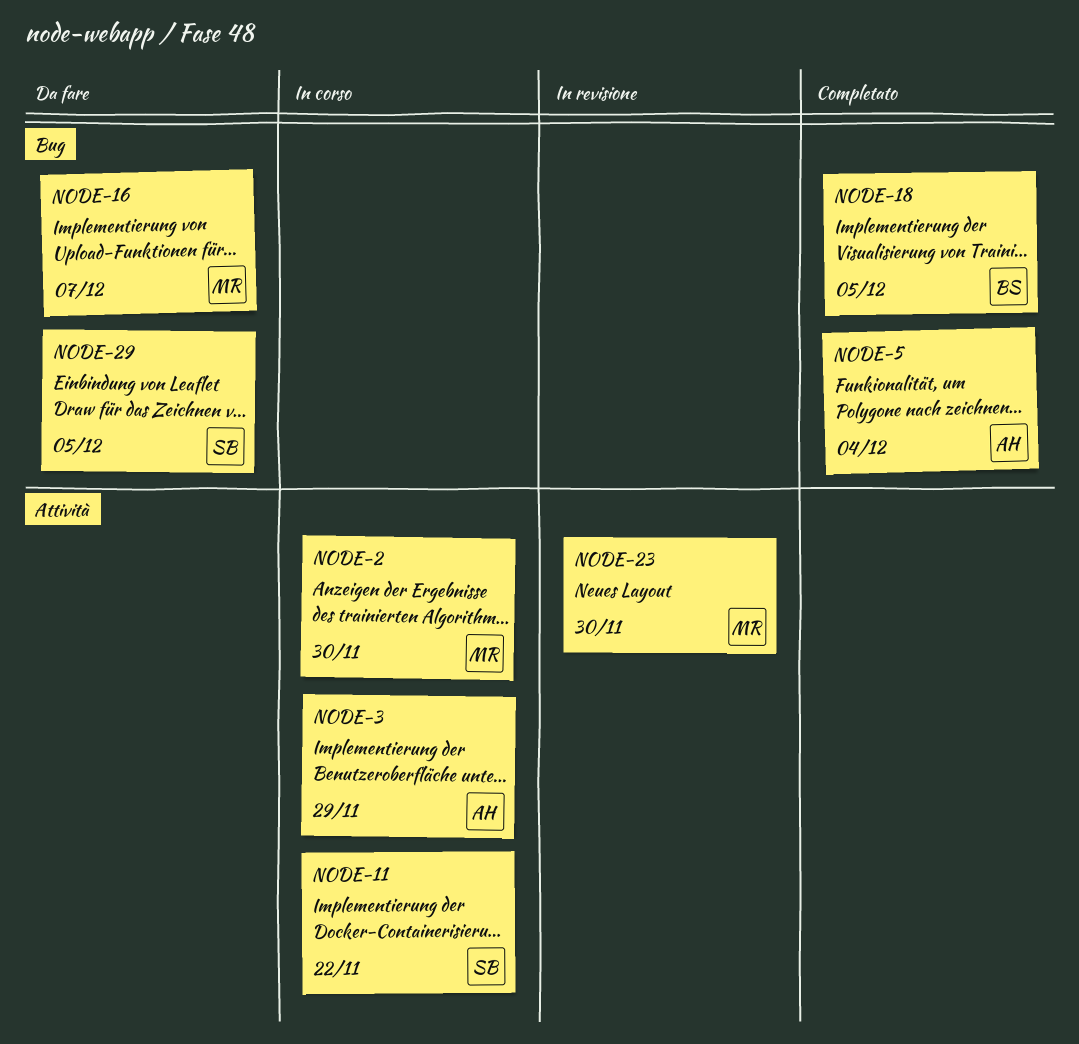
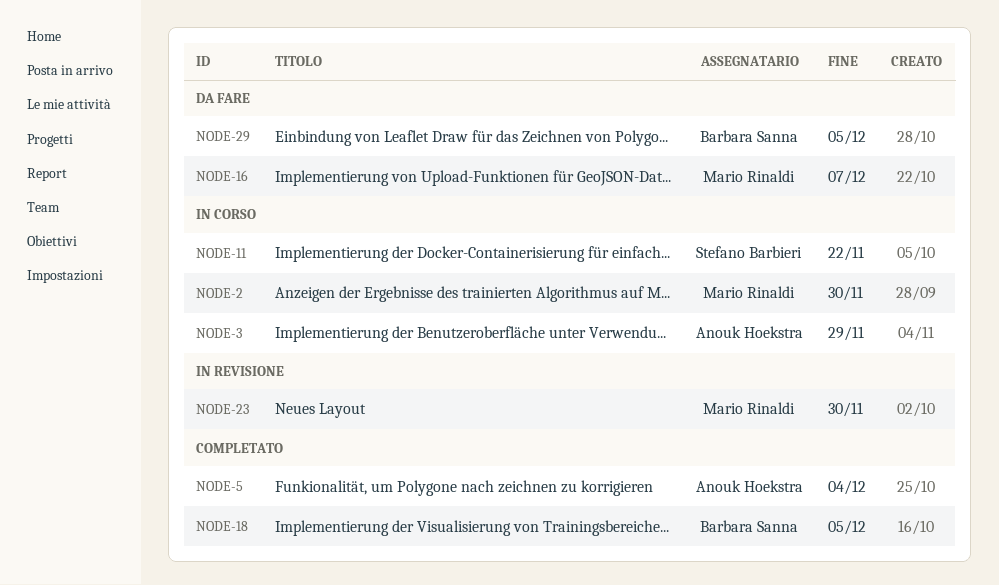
NODE-29, owner: Stefano Barbieri -> Barbara Sanna

